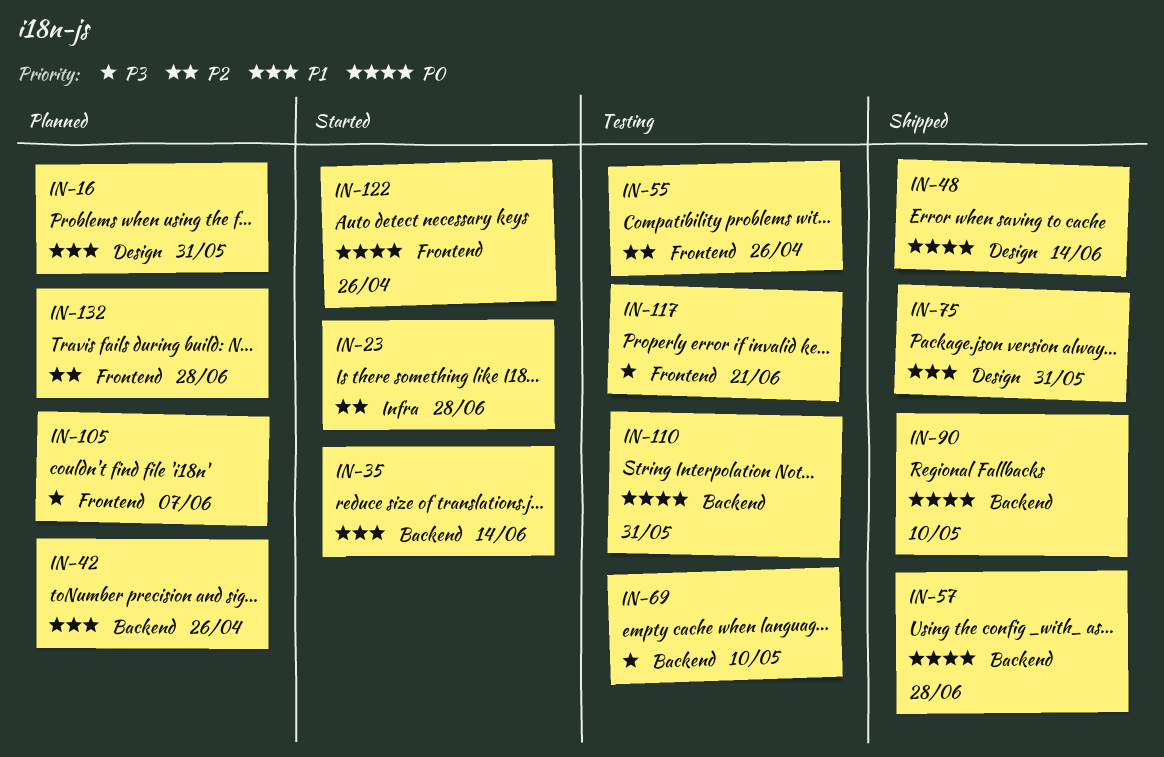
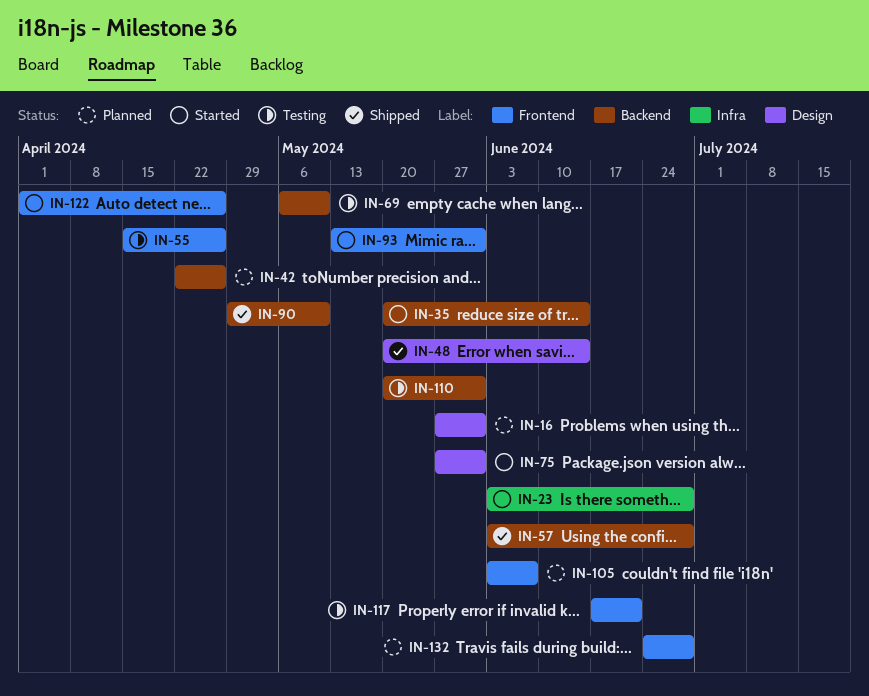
IN-75, status: Shipped -> Started
IN-93: none -> present

